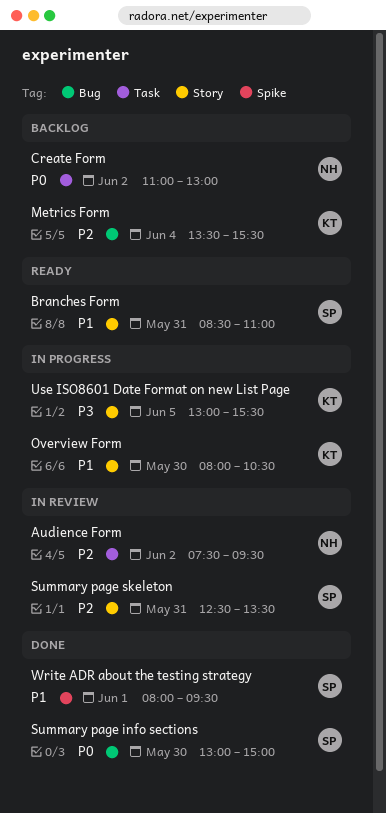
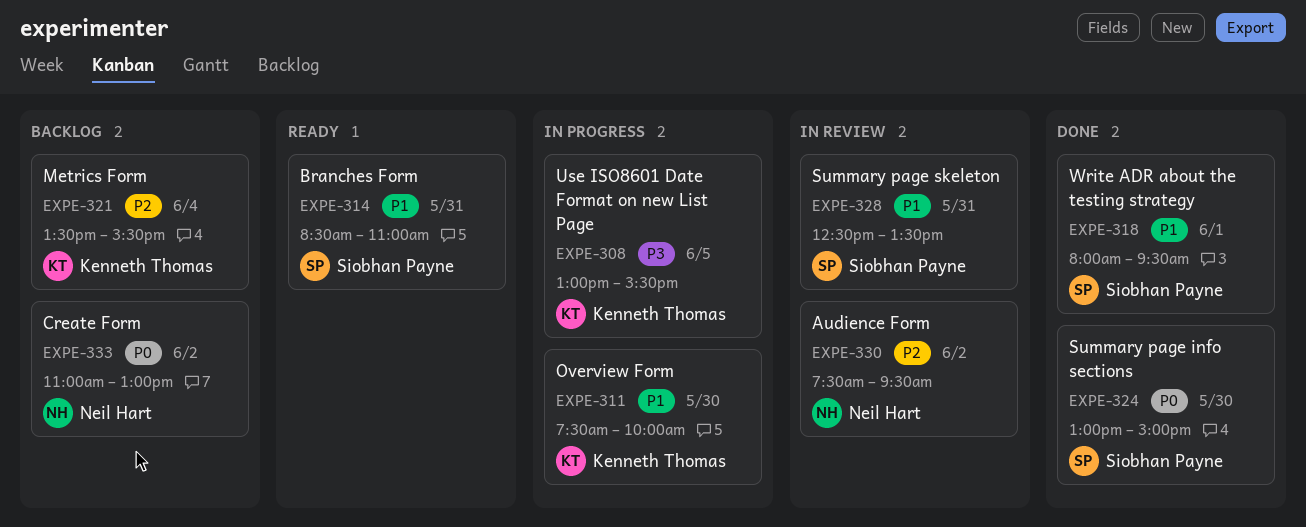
Overview Form, begins: 08:00 -> 07:30
Overview Form, ends: 10:30 -> 10:00
Summary page skeleton, priority: P2 -> P1

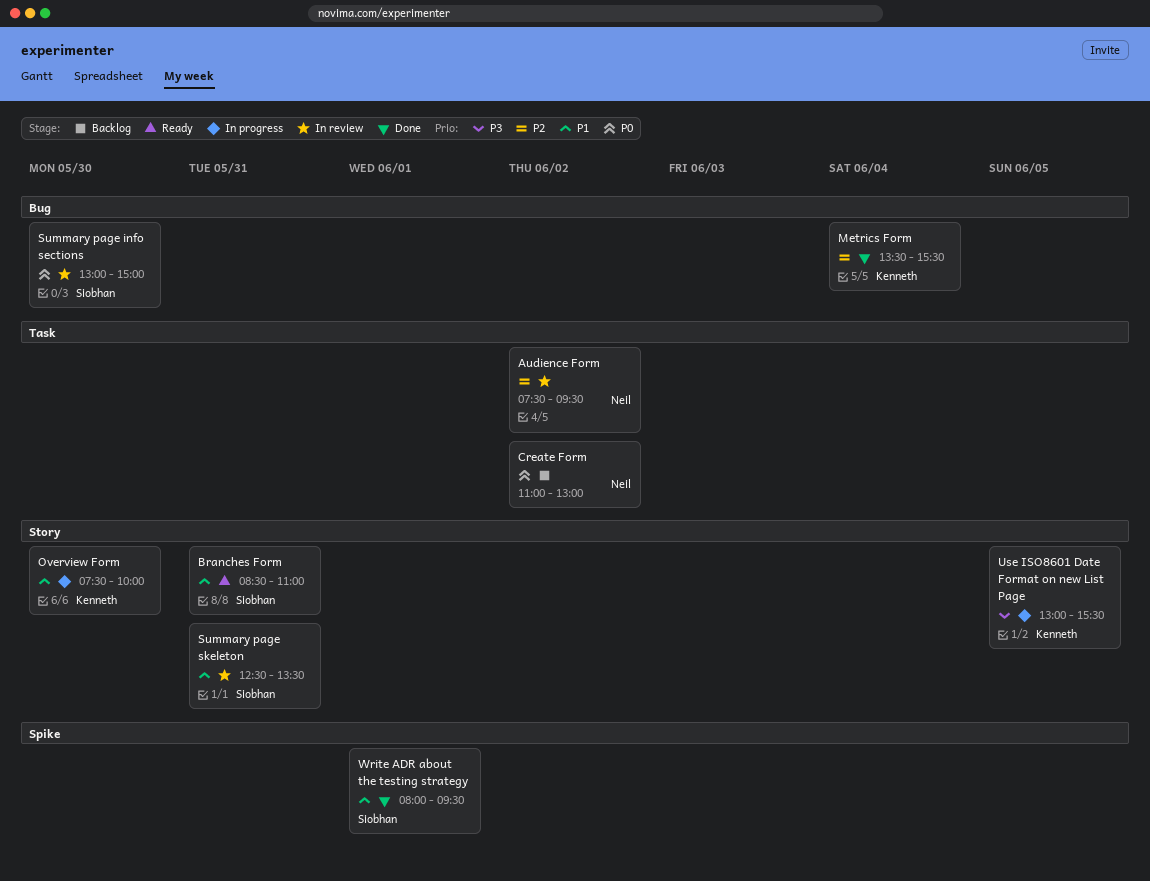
Metrics Form, status: Backlog -> Done
Summary page info sections, status: Done -> In review

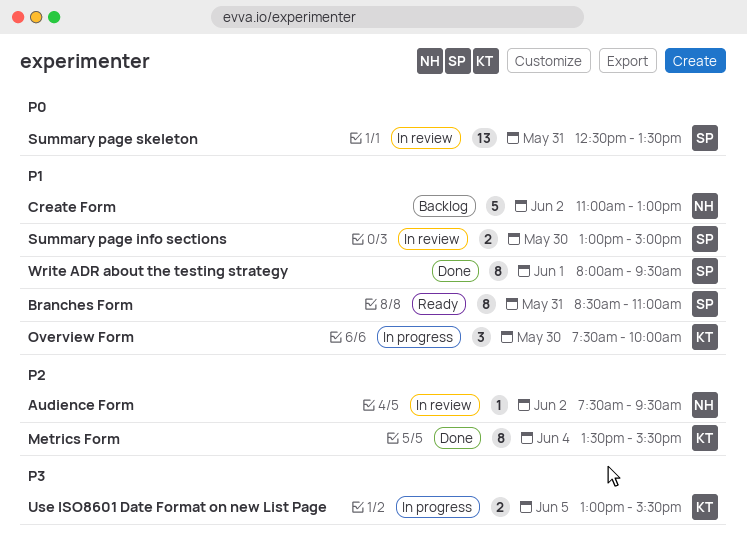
Create Form, priority: P0 -> P1
Summary page info sections, priority: P0 -> P1
Summary page skeleton, priority: P1 -> P0

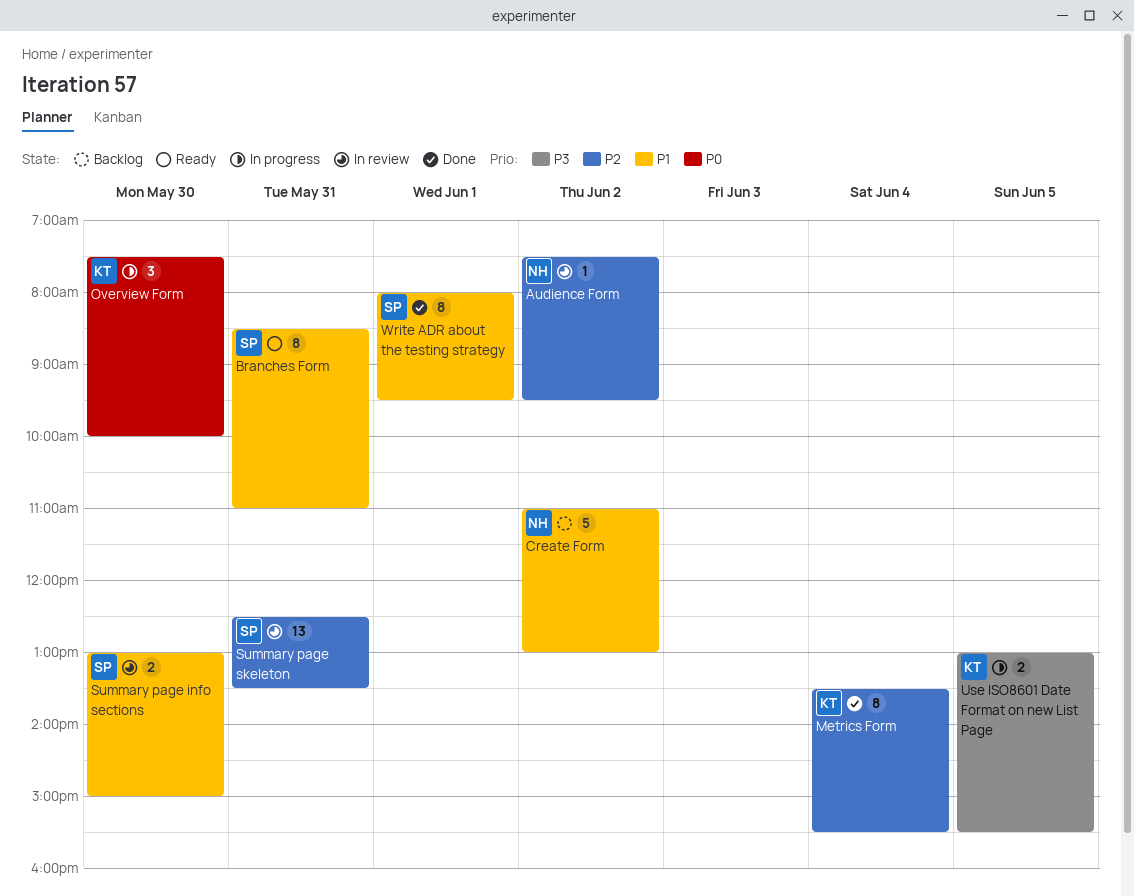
Overview Form, priority: P1 -> P0
Summary page skeleton, priority: P0 -> P2

